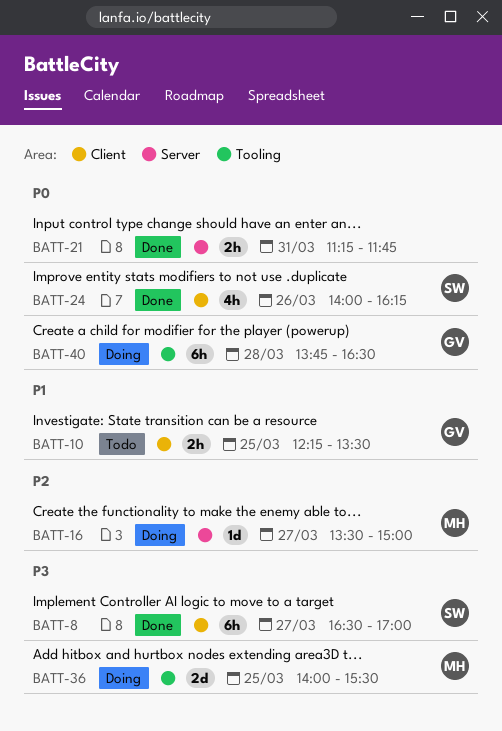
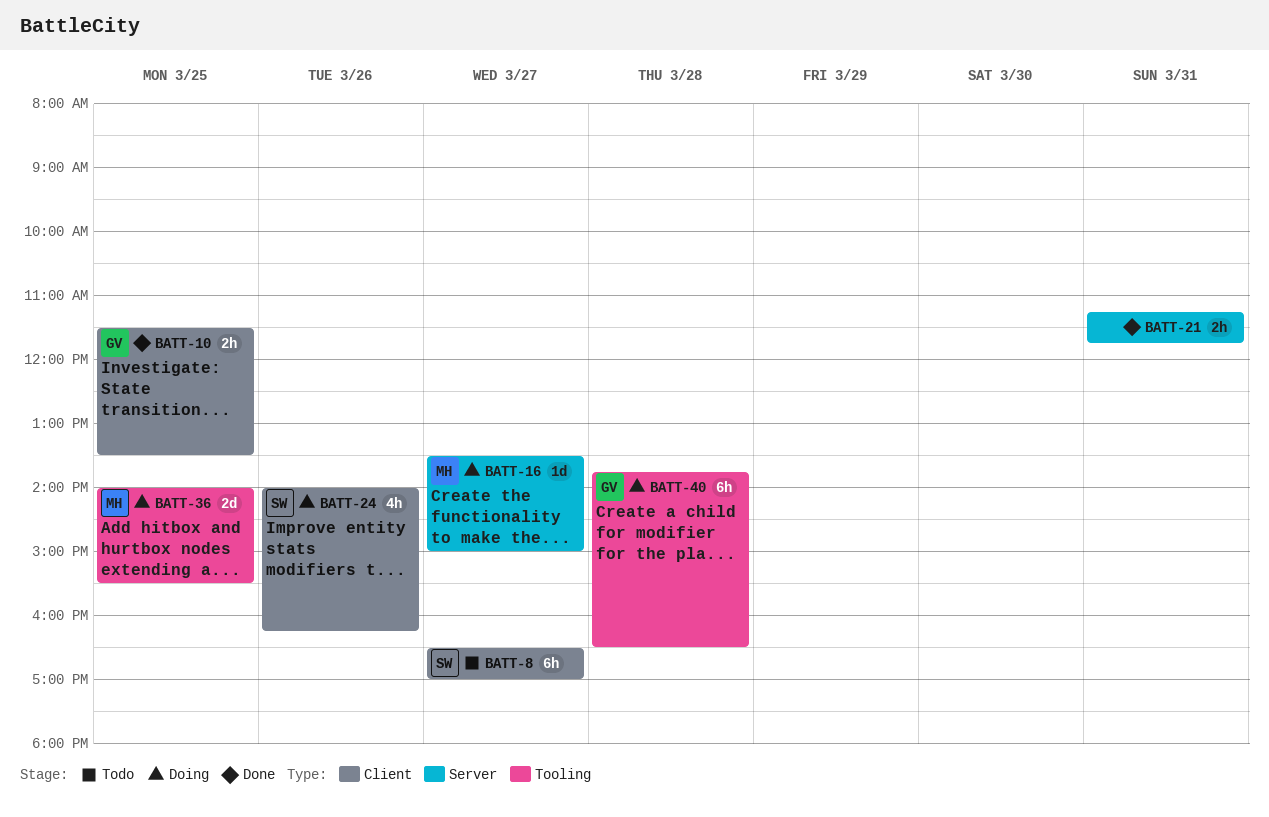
BATT-8, status: Done -> Todo
BATT-10, status: Todo -> Done
BATT-10, begins: 12:15 -> 11:30
BATT-24, status: Done -> Doing

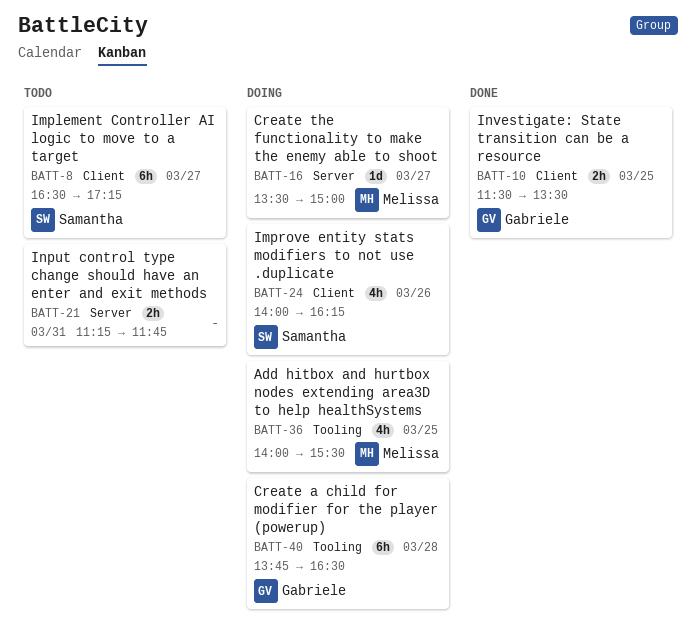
BATT-8, ends: 17:00 -> 17:15
BATT-21, status: Done -> Todo
BATT-36, estimate: 2d -> 4h

